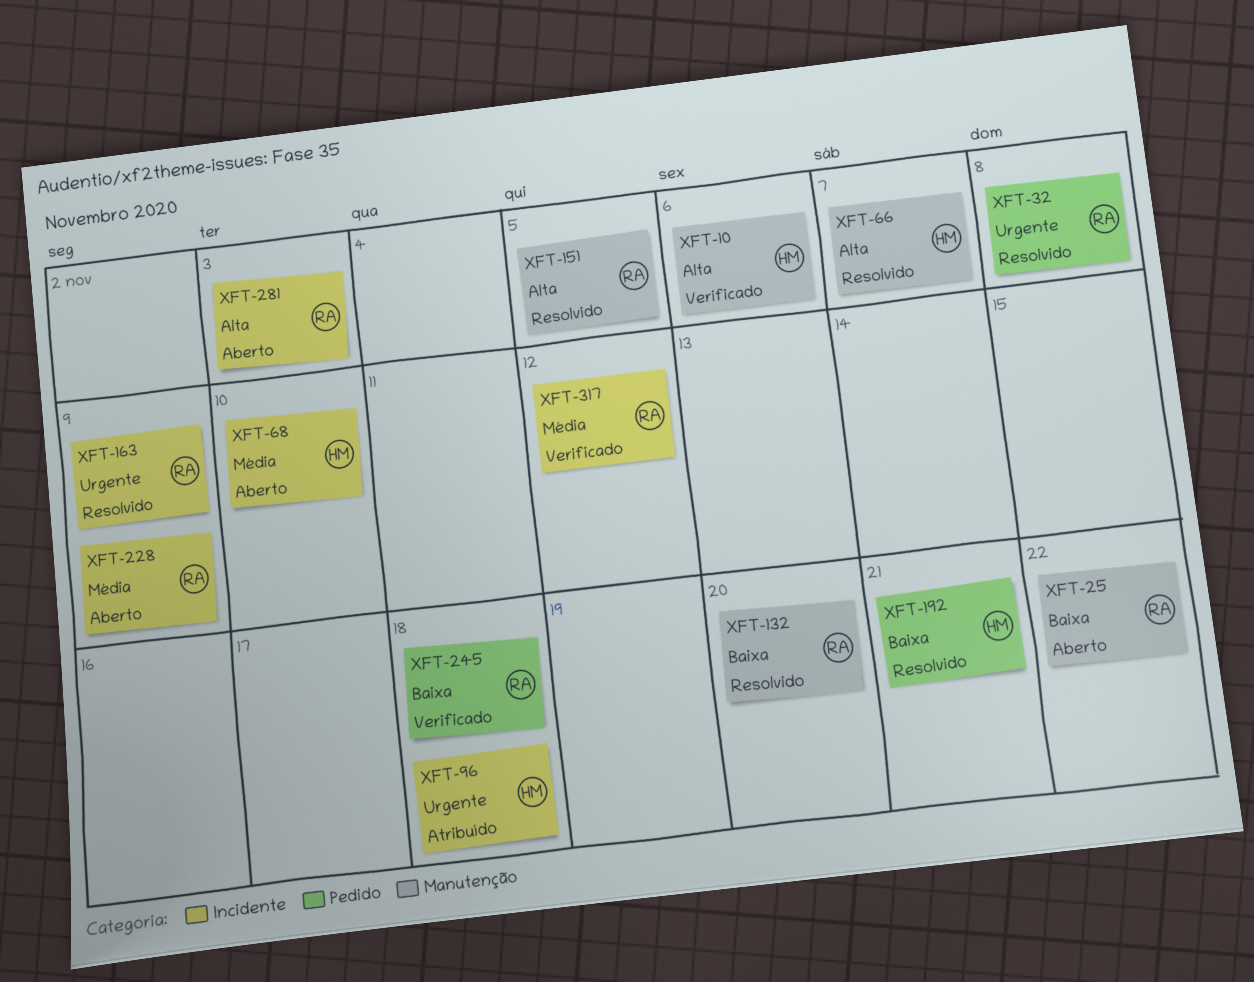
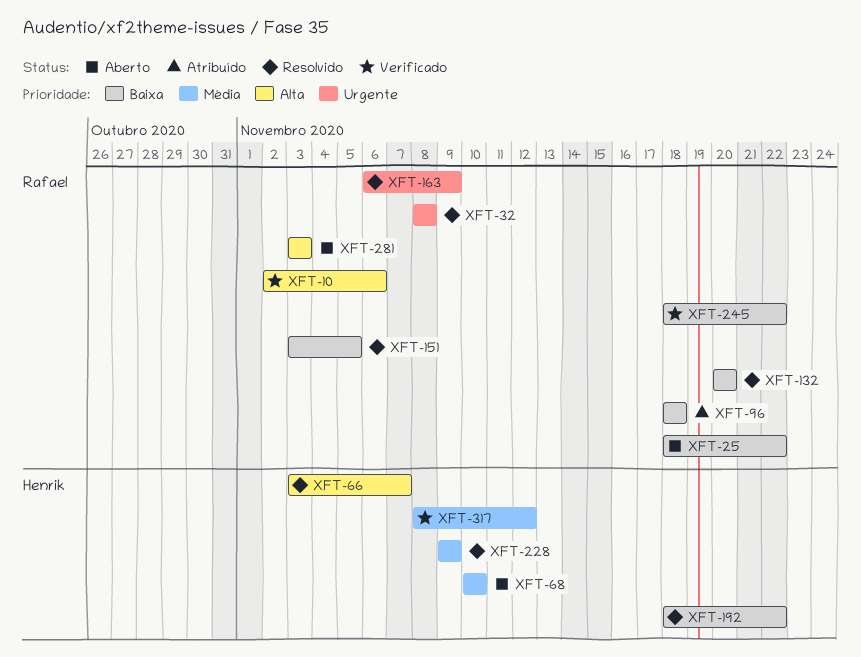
XFT-10, owner: Henrik -> Rafael
XFT-96, owner: Henrik -> Rafael
XFT-96, priority: Urgente -> Baixa
XFT-151, priority: Alta -> Baixa
XFT-192, due: Nov 21 -> Nov 22
XFT-228, status: Aberto -> Resolvido
XFT-228, owner: Rafael -> Henrik
XFT-245, due: Nov 18 -> Nov 22
XFT-317, owner: Rafael -> Henrik

